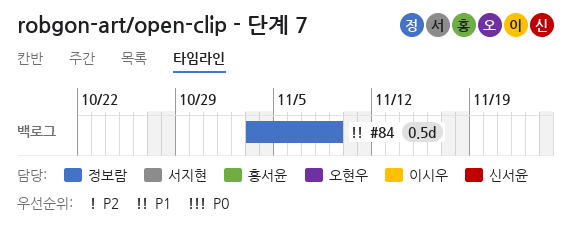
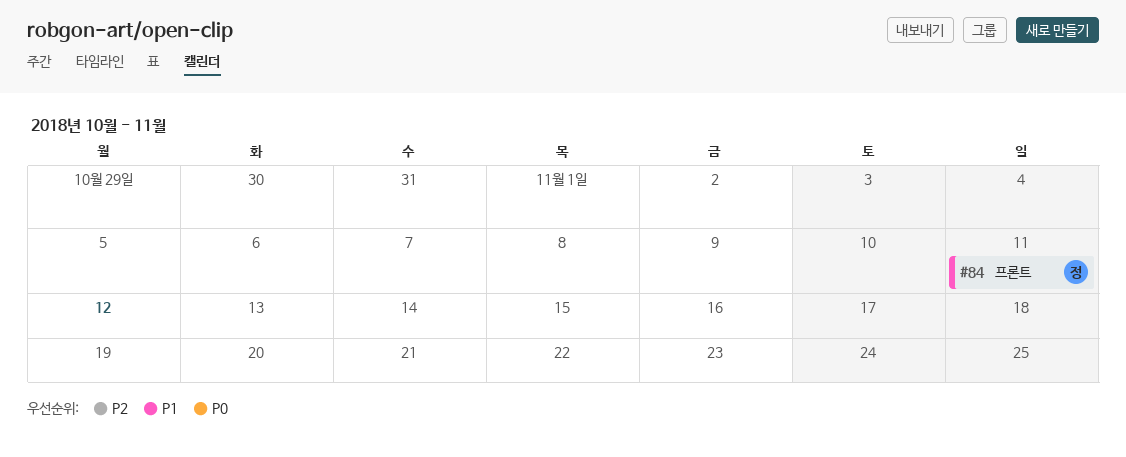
#84, due: Nov 9 -> Nov 11

